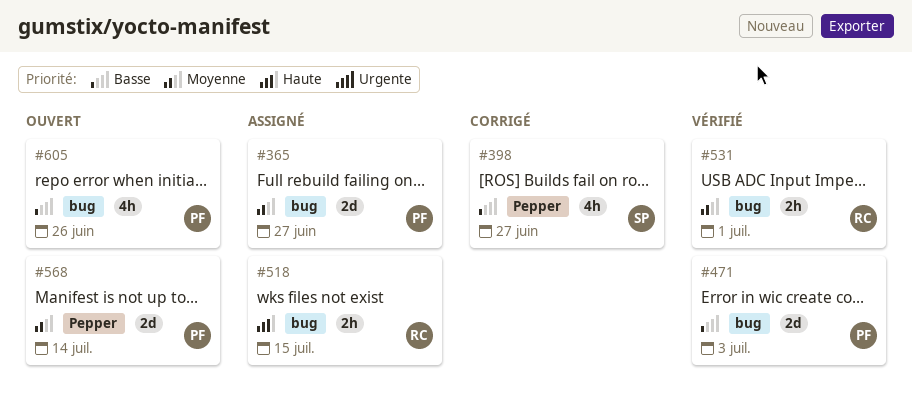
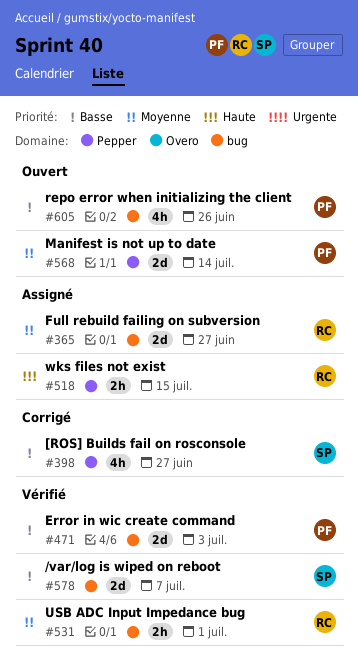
#365, owner: PF -> RC
#518, label: bug -> Pepper
#578: none -> present

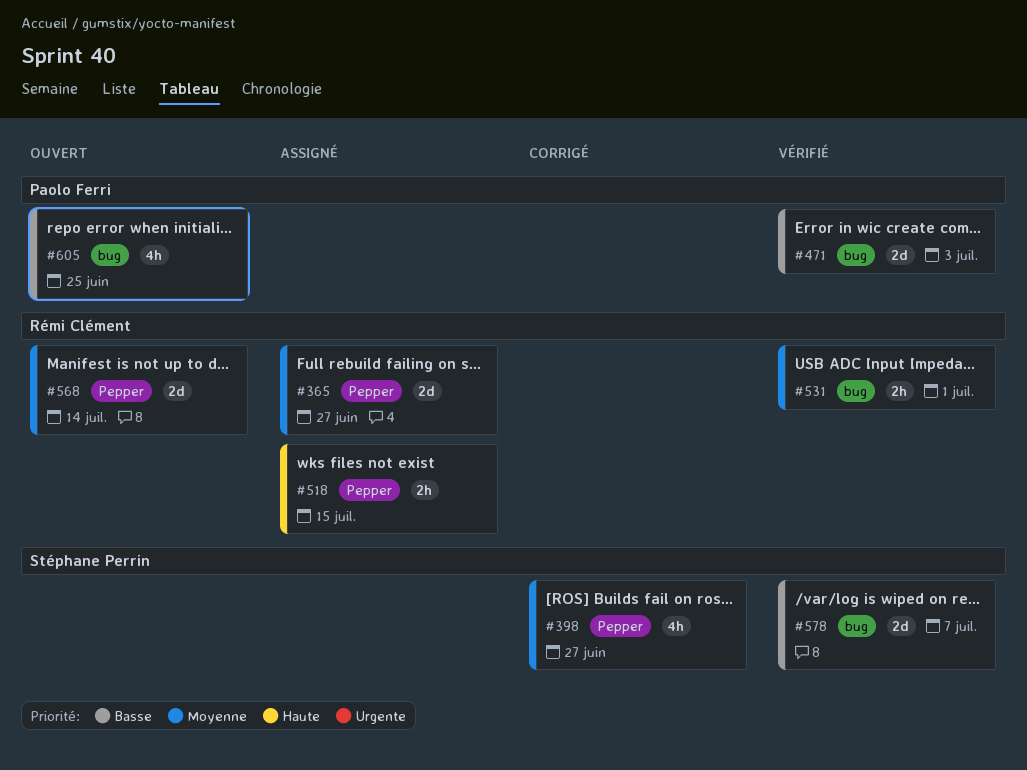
#365, label: bug -> Pepper
#398, priority: Basse -> Moyenne
#568, owner: Paolo Ferri -> Rémi Clément
#605, due: Jun 26 -> Jun 25

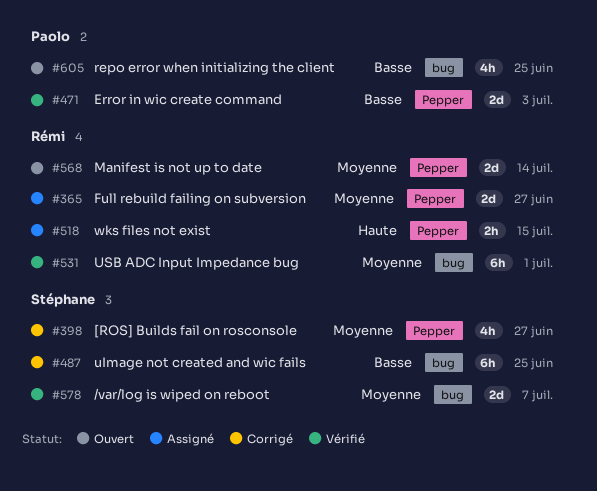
#471, label: bug -> Pepper
#487: none -> present
#531, estimate: 2h -> 6h
#578, priority: Basse -> Moyenne

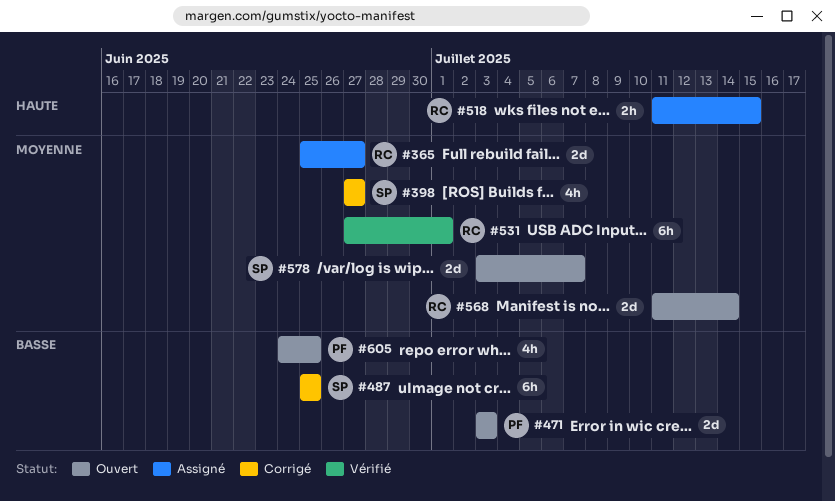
#471, status: Vérifié -> Ouvert
#578, status: Vérifié -> Ouvert

